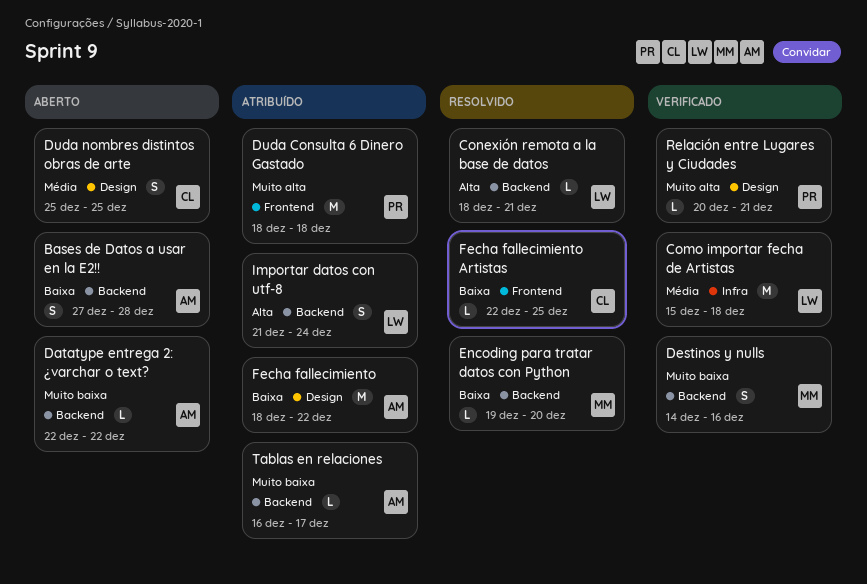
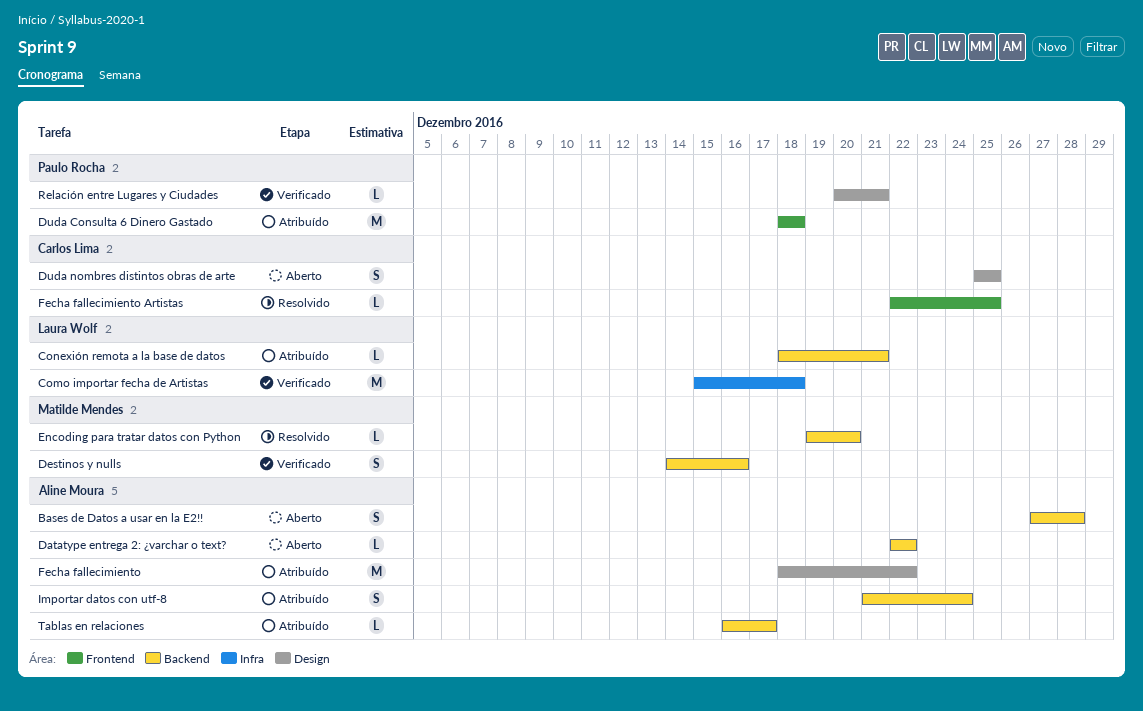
Conexión remota a la base de datos, status: Resolvido -> Atribuído
Importar datos con utf-8, owner: Laura Wolf -> Aline Moura

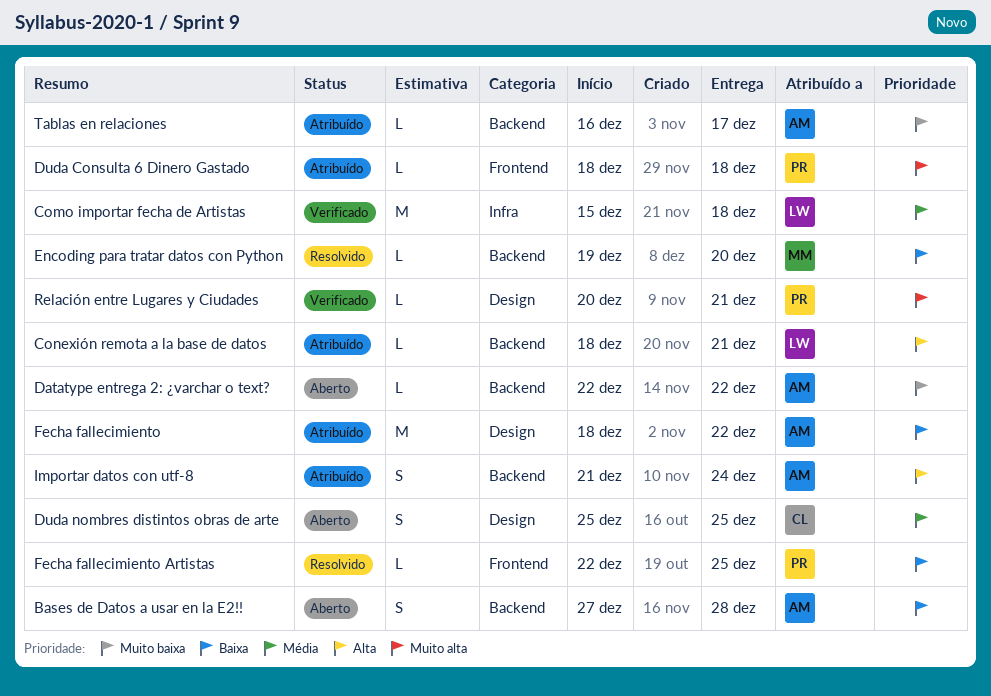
Destinos y nulls: present -> none
Duda Consulta 6 Dinero Gastado, estimate: M -> L
Fecha fallecimiento Artistas, owner: Carlos Lima -> Paulo Rocha

